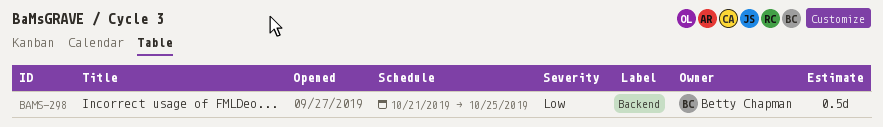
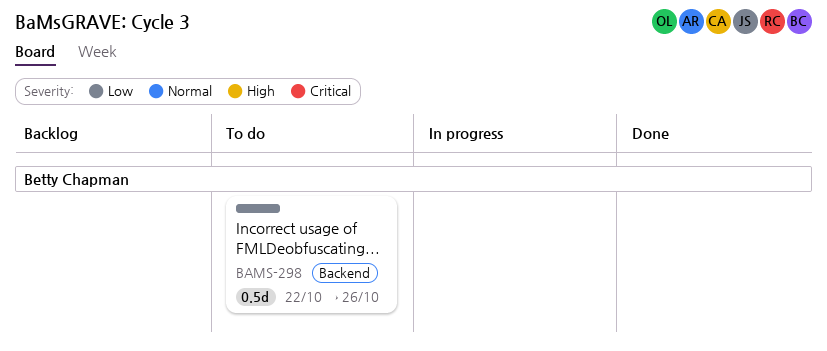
BAMS-298, start: Oct 21 -> Oct 22
BAMS-298, due: Oct 25 -> Oct 26

